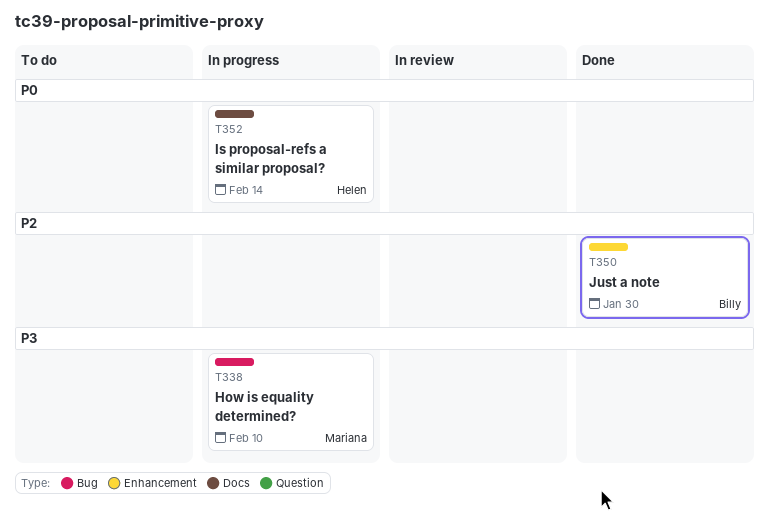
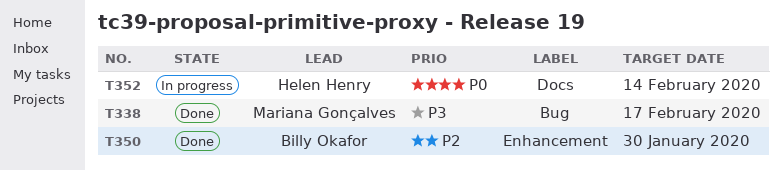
T338, status: In progress -> Done
T338, due: Feb 10 -> Feb 17

